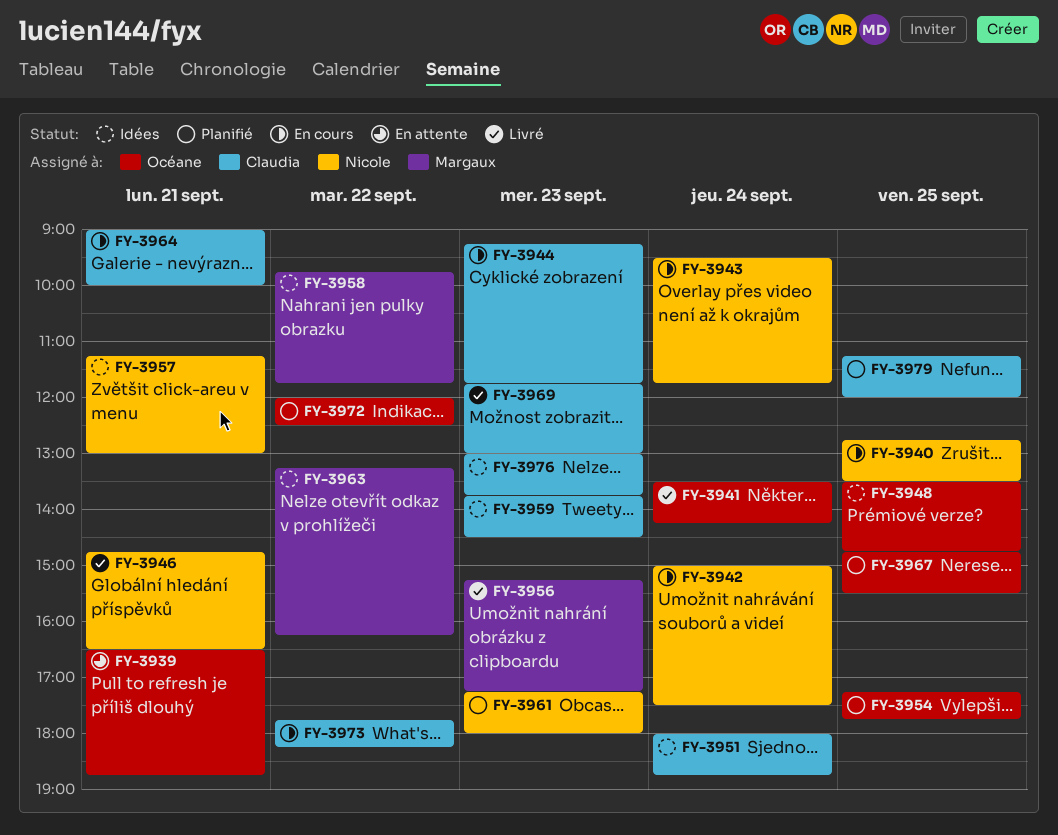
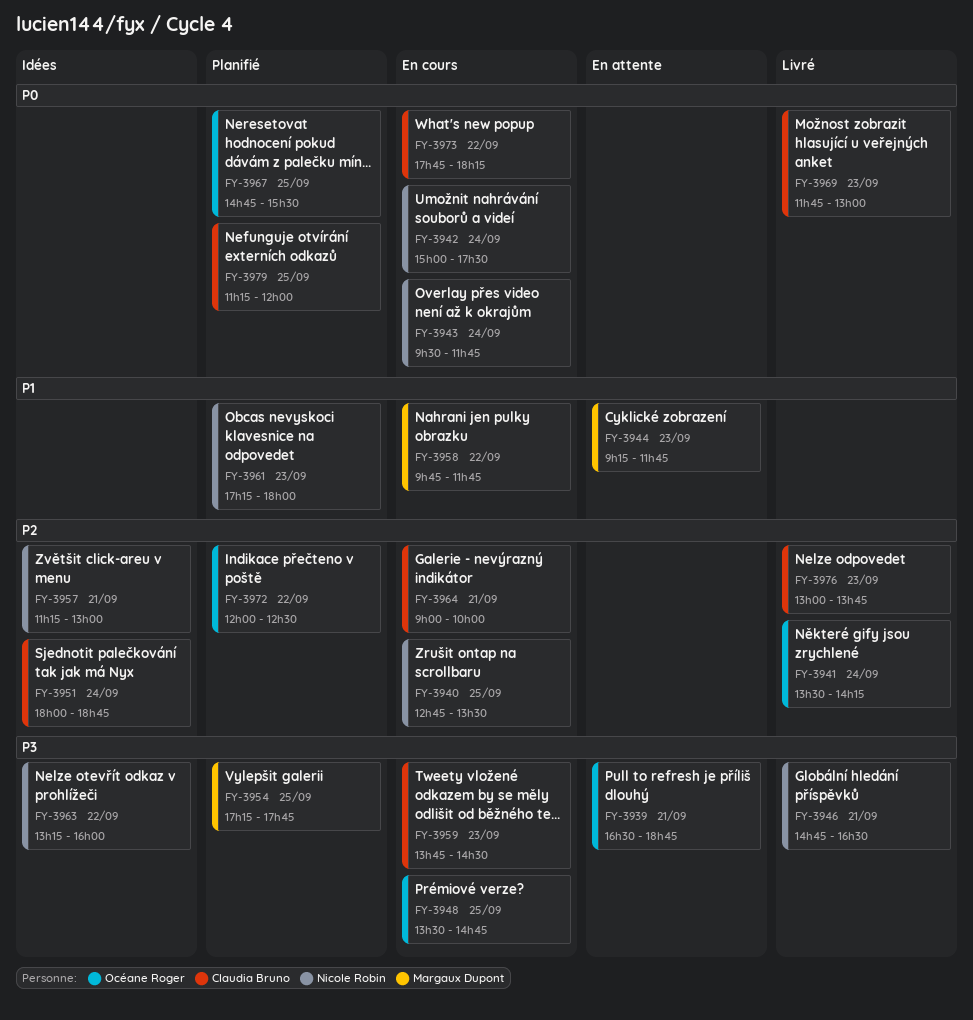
FY-3944, status: En cours -> En attente
FY-3944, owner: Claudia Bruno -> Margaux Dupont
FY-3948, status: Idées -> En cours
FY-3954, owner: Océane Roger -> Margaux Dupont
FY-3956: present -> none
FY-3958, status: Idées -> En cours
FY-3959, status: Idées -> En cours
FY-3963, owner: Margaux Dupont -> Nicole Robin
FY-3963, ends: 16:15 -> 16:00
FY-3976, status: Idées -> Livré

